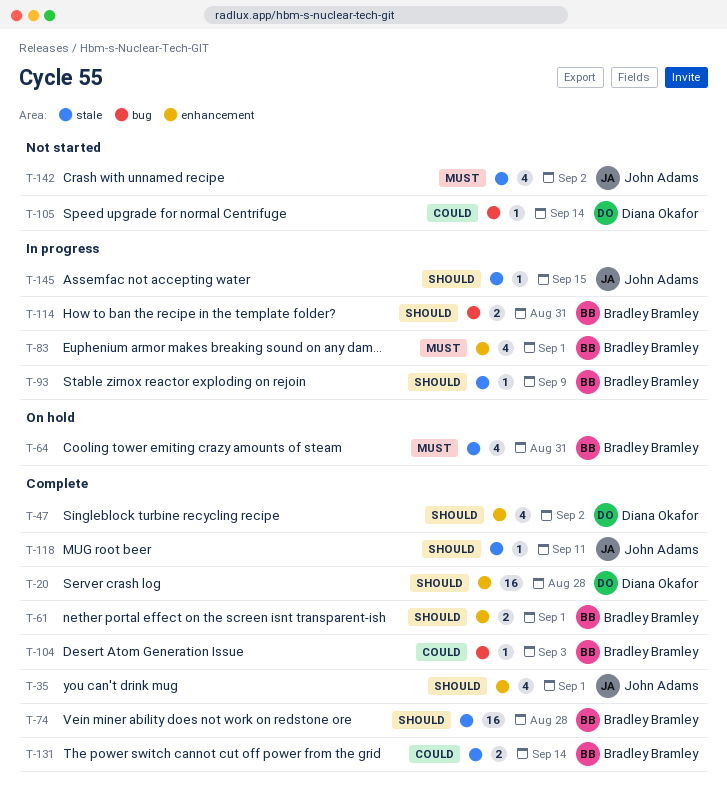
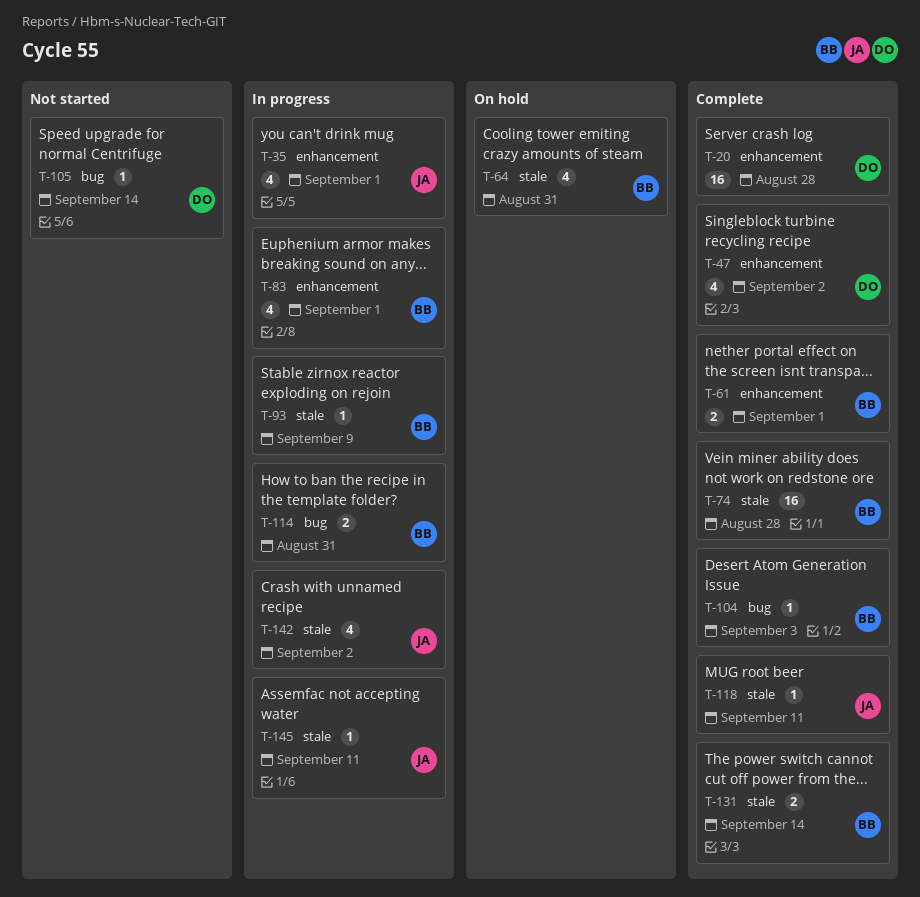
T-35, status: Complete -> In progress
T-142, status: Not started -> In progress
T-145, due: Sep 15 -> Sep 11

